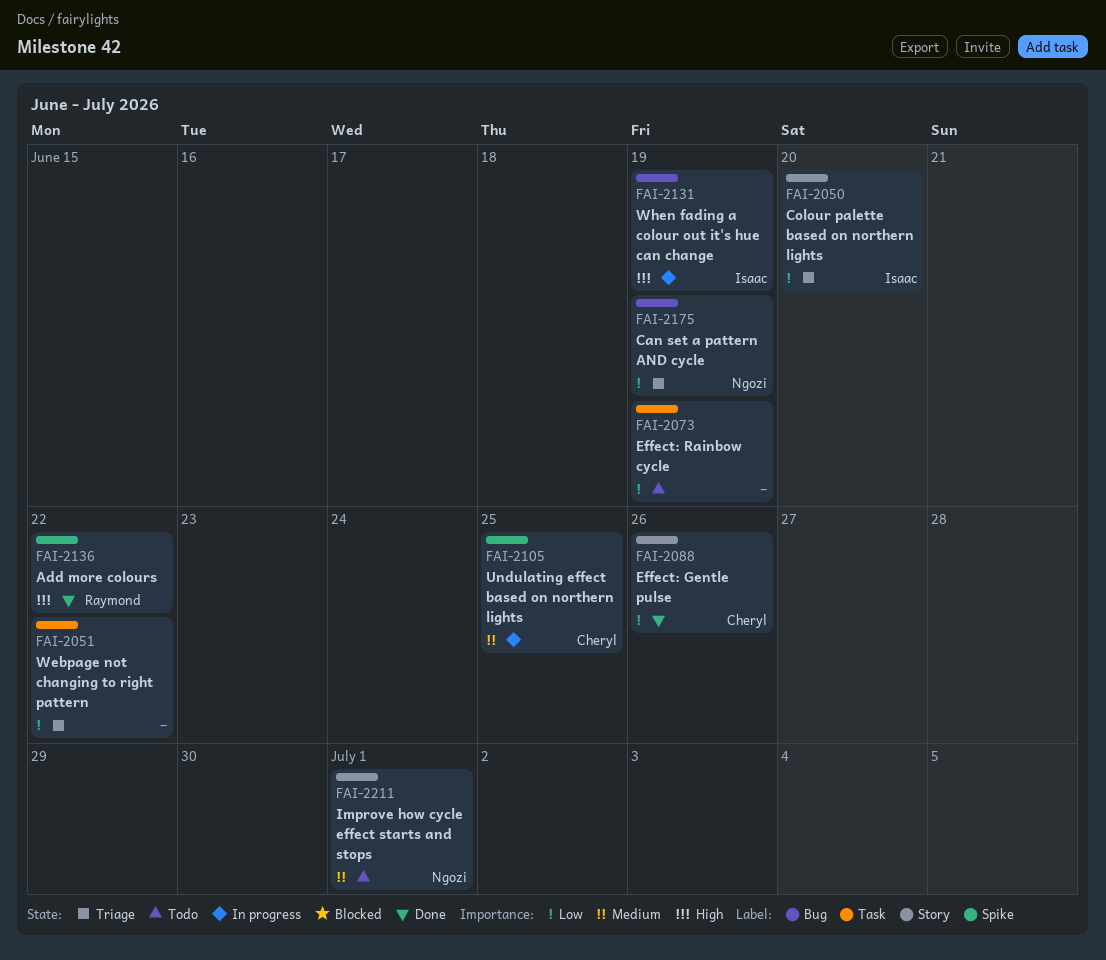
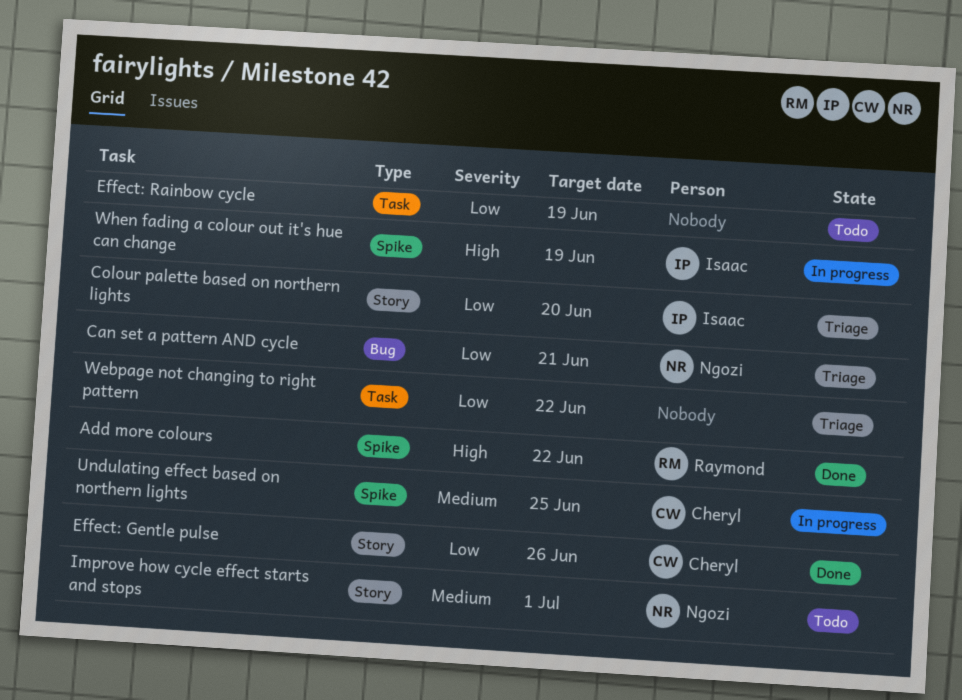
Can set a pattern AND cycle, due: Jun 19 -> Jun 21
When fading a colour out it's hue can change, label: Bug -> Spike

